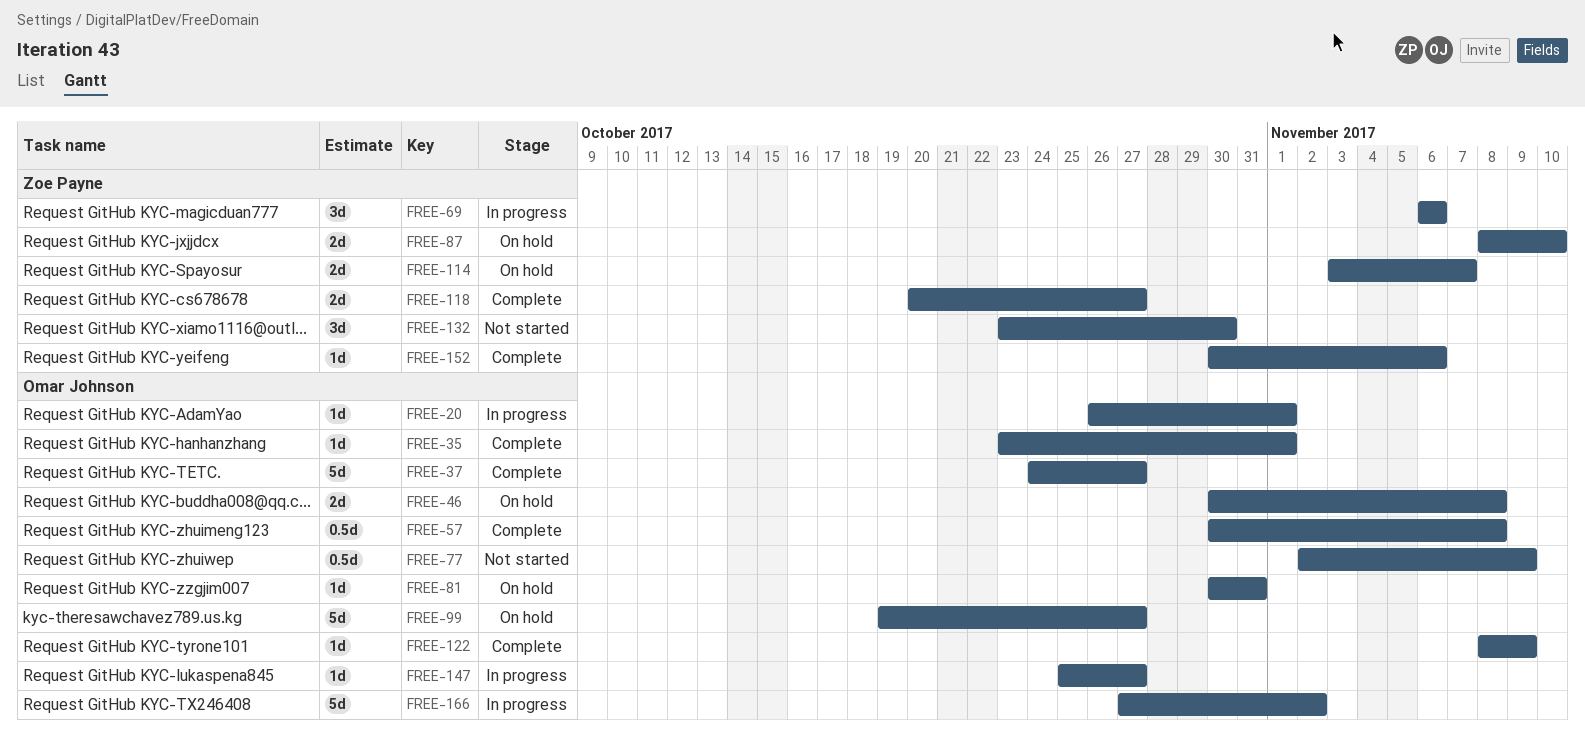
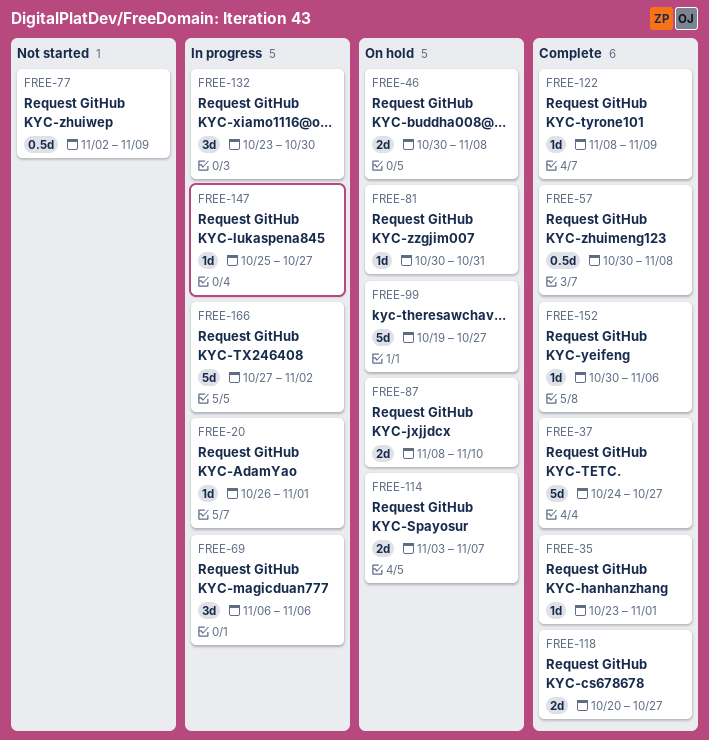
FREE-132, status: Not started -> In progress

